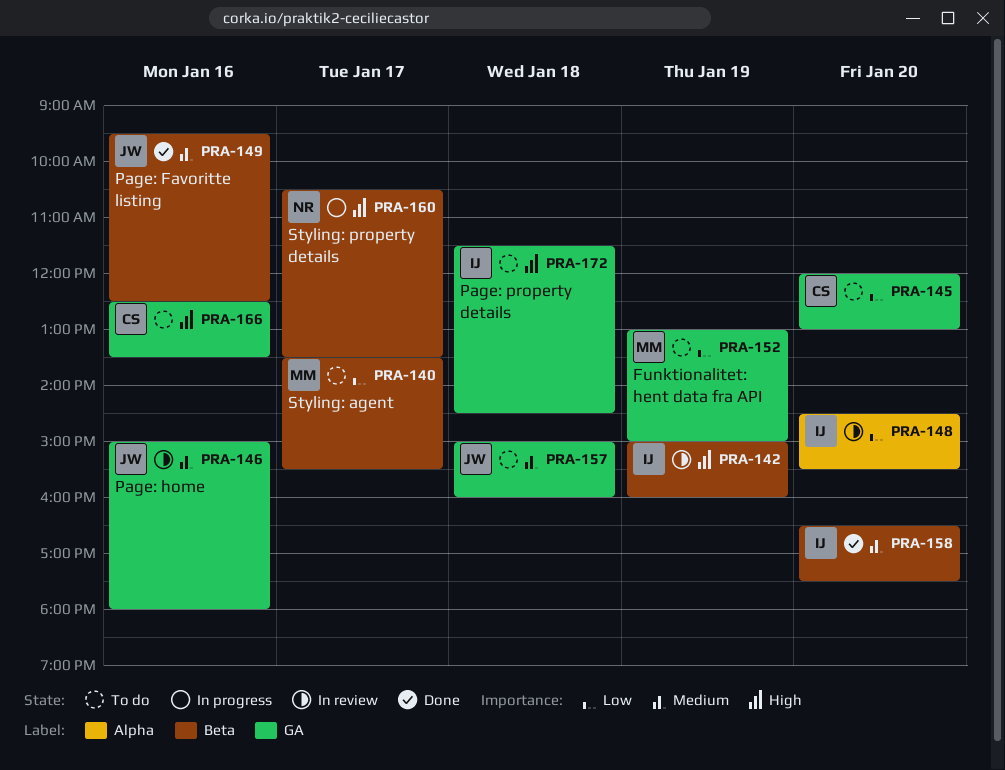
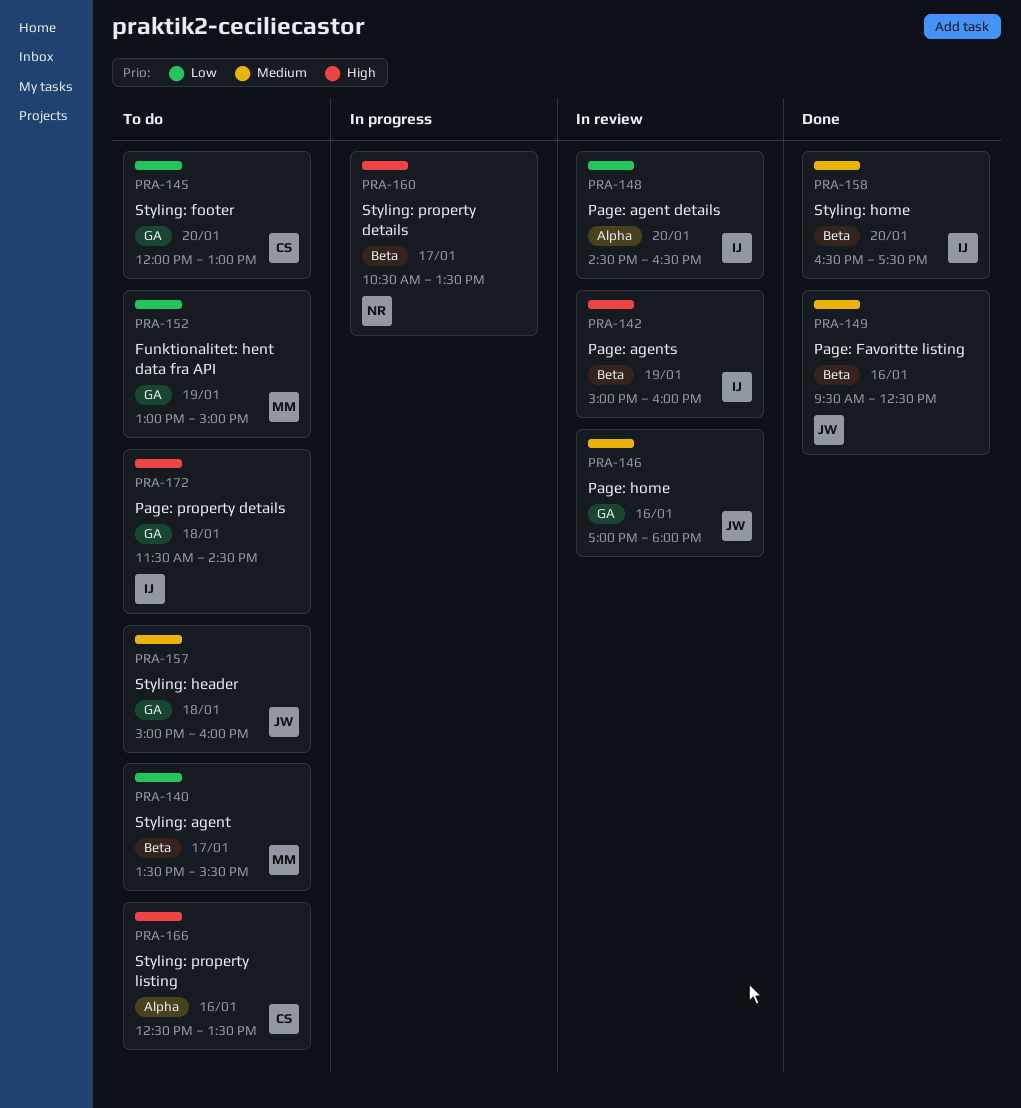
PRA-146, begins: 15:00 -> 17:00
PRA-148, ends: 15:30 -> 16:30
PRA-166, label: GA -> Alpha

